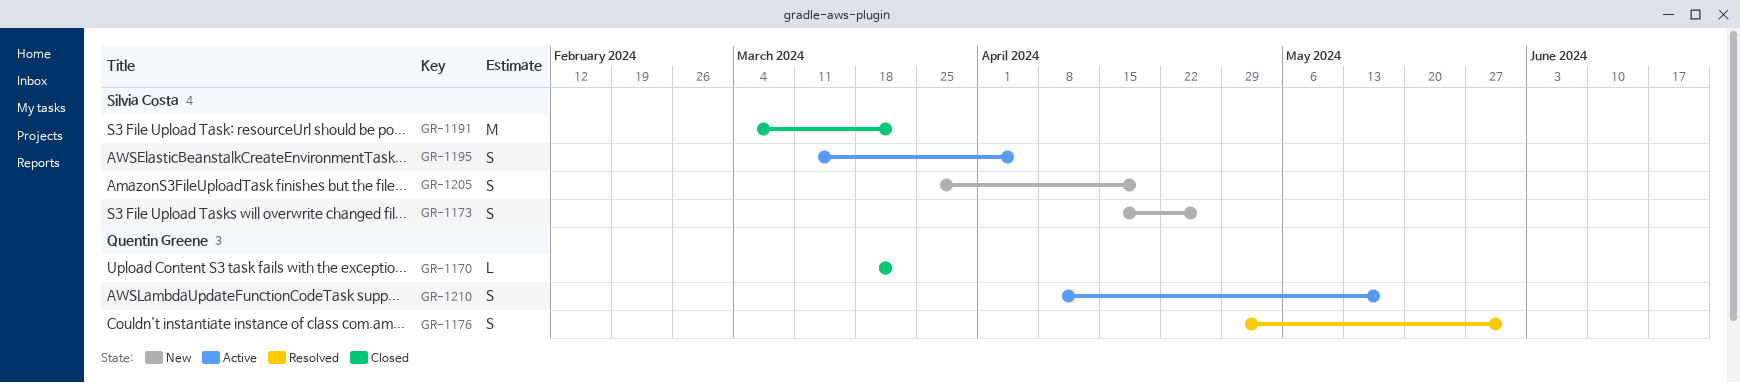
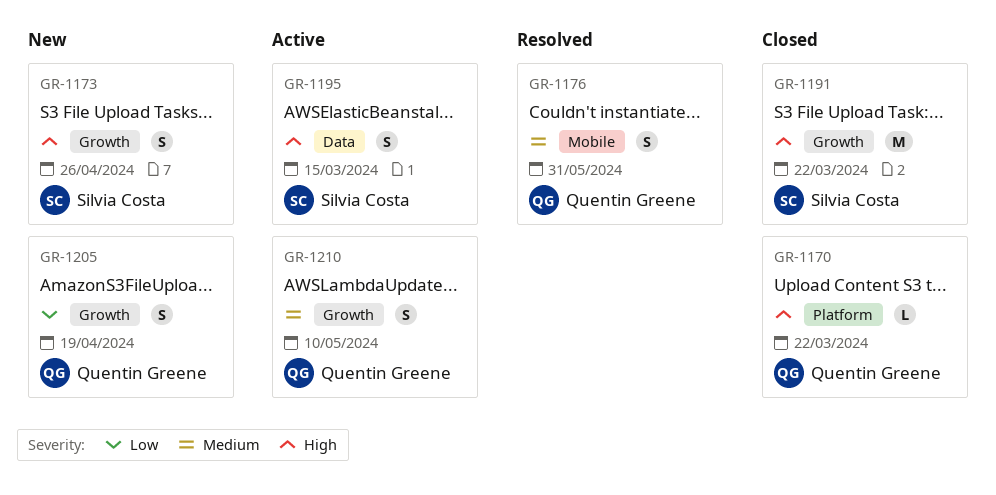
GR-1195, due: Apr 5 -> Mar 15
GR-1205, owner: Silvia Costa -> Quentin Greene
GR-1210, due: May 17 -> May 10

